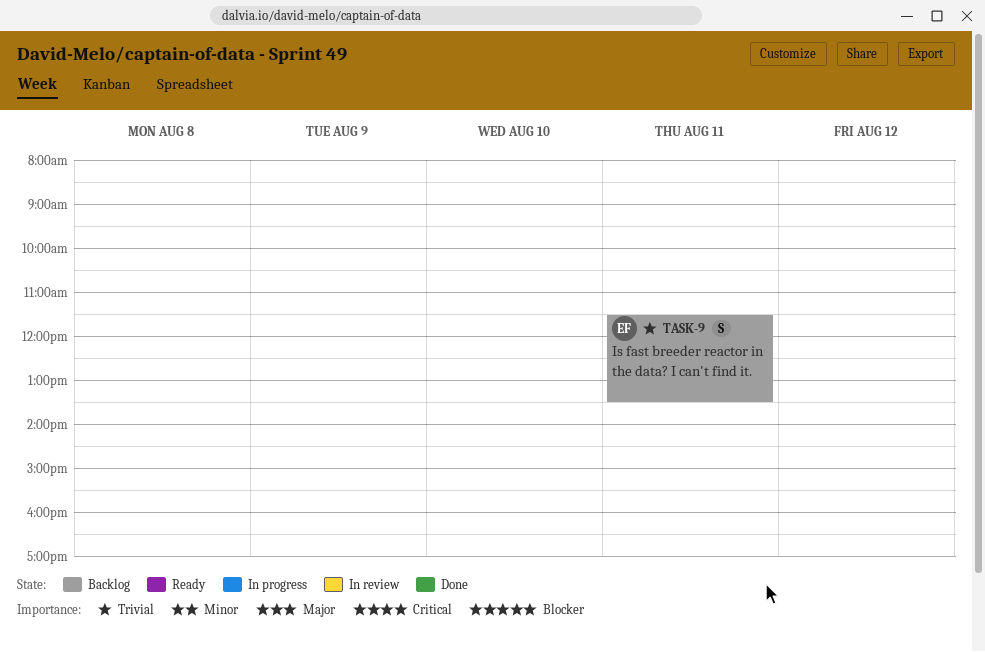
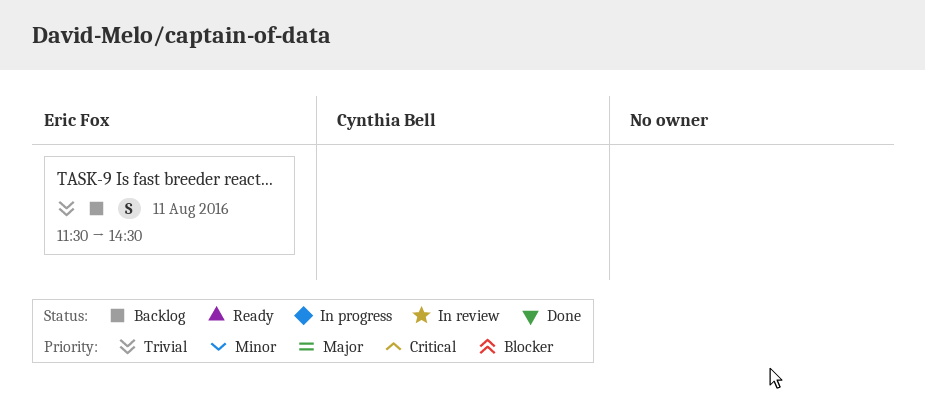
TASK-9, ends: 13:30 -> 14:30

